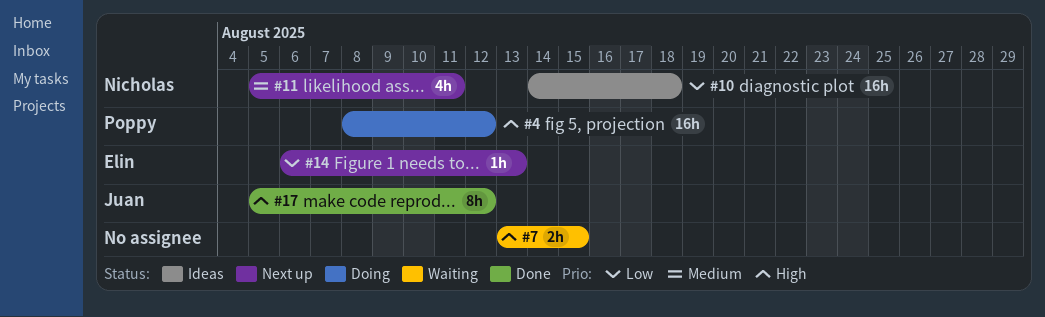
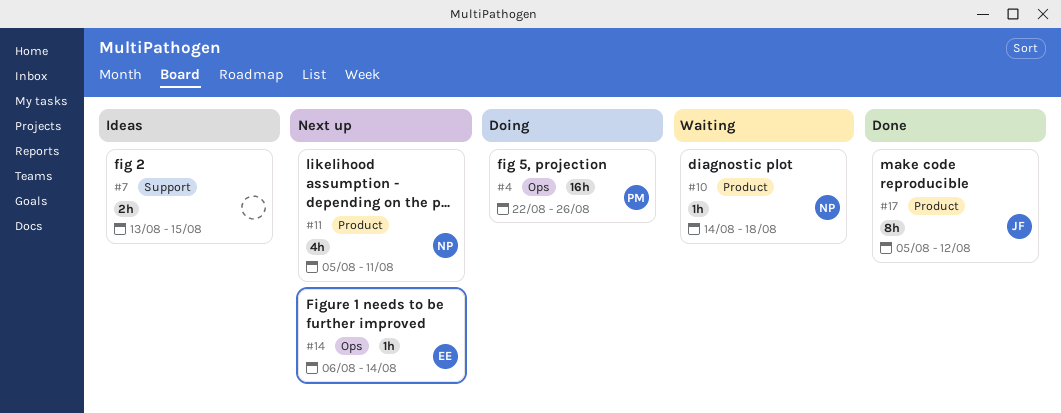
#4, start: Aug 8 -> Aug 22
#4, due: Aug 12 -> Aug 26
#7, status: Waiting -> Ideas
#10, status: Ideas -> Waiting
#10, estimate: 16h -> 1h
#14, due: Aug 13 -> Aug 14

